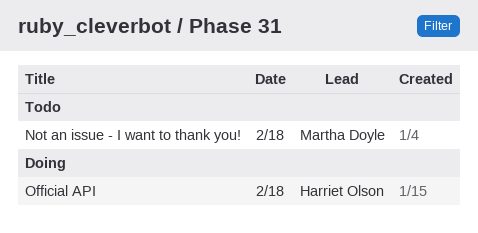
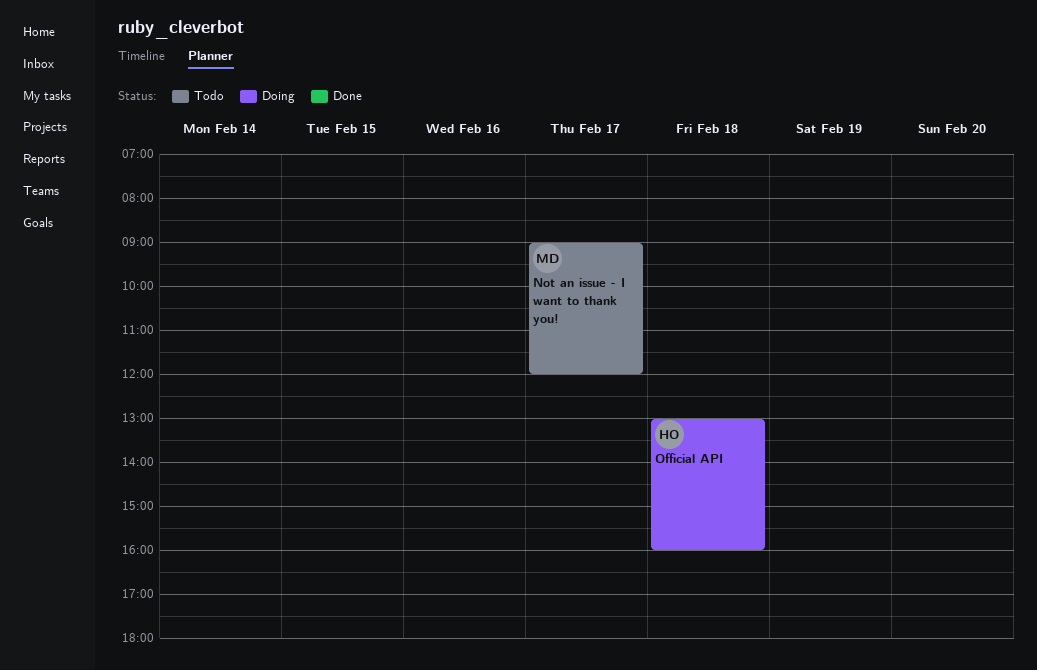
Not an issue - I want to thank you!, day: Feb 18 -> Feb 17

